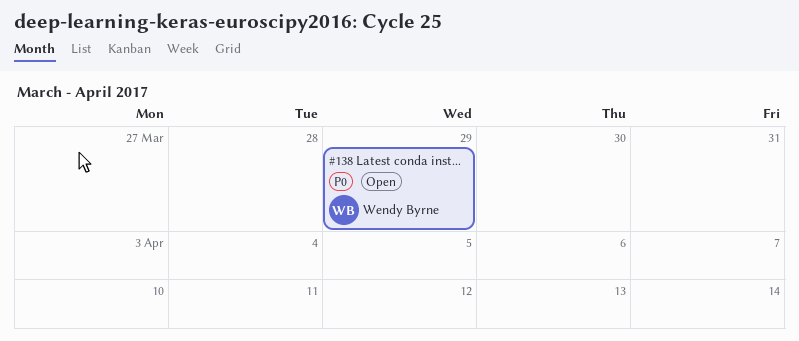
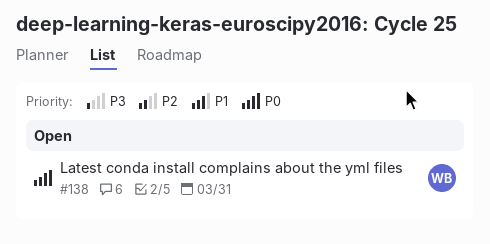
#138, due: Mar 29 -> Mar 31

